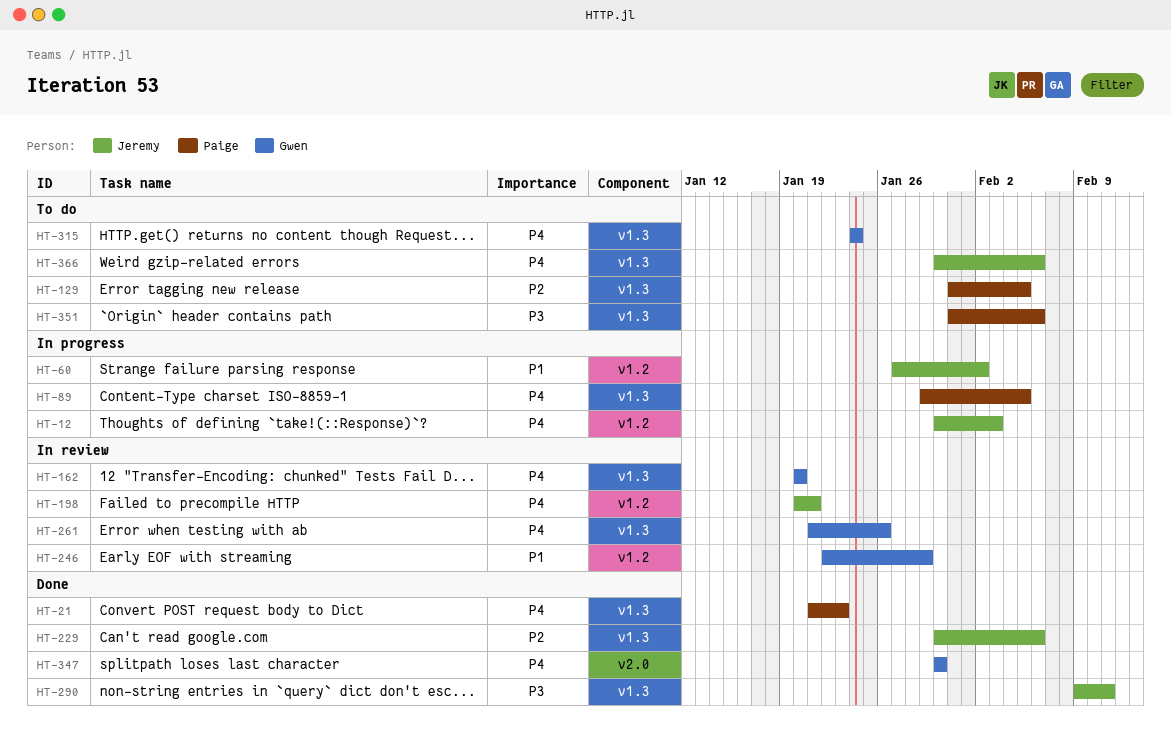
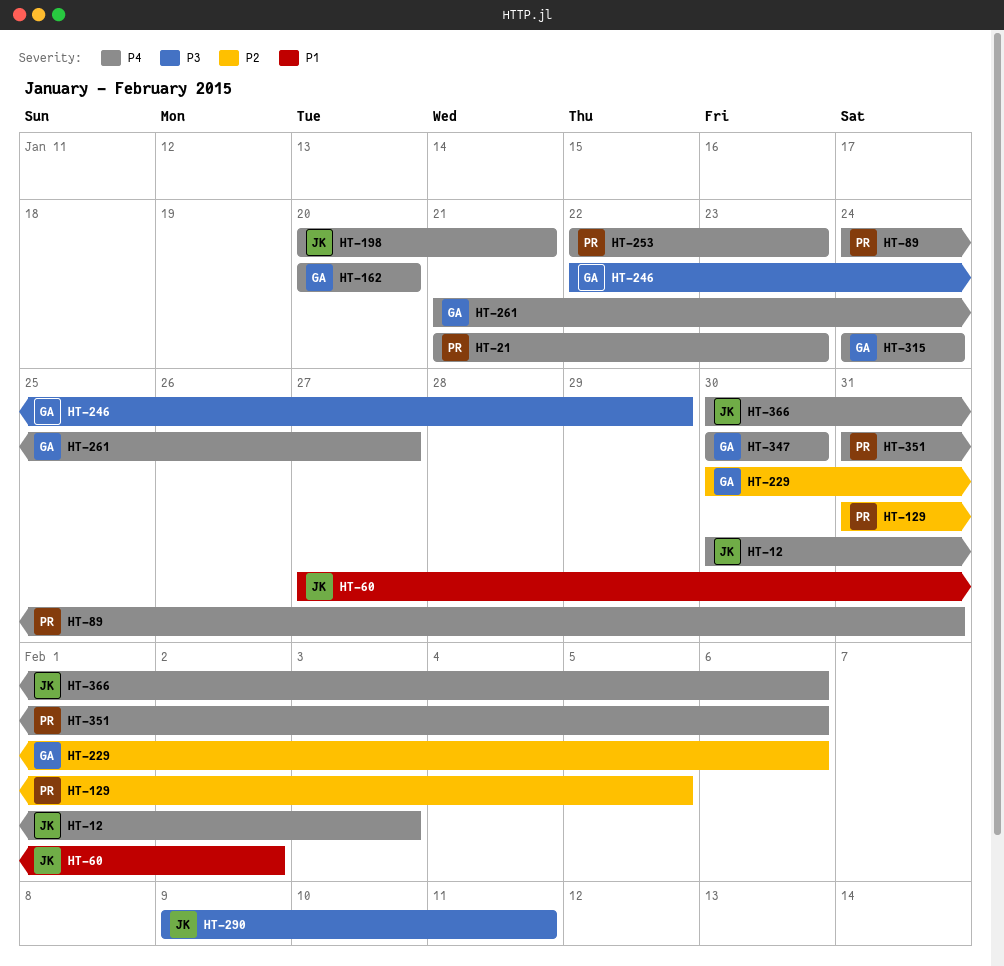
HT-89, start: Jan 29 -> Jan 24
HT-89, due: Feb 5 -> Jan 31
HT-229, owner: Jeremy -> Gwen
HT-246, priority: P1 -> P3
HT-253: none -> present
HT-261, due: Jan 26 -> Jan 27
HT-351, priority: P3 -> P4

